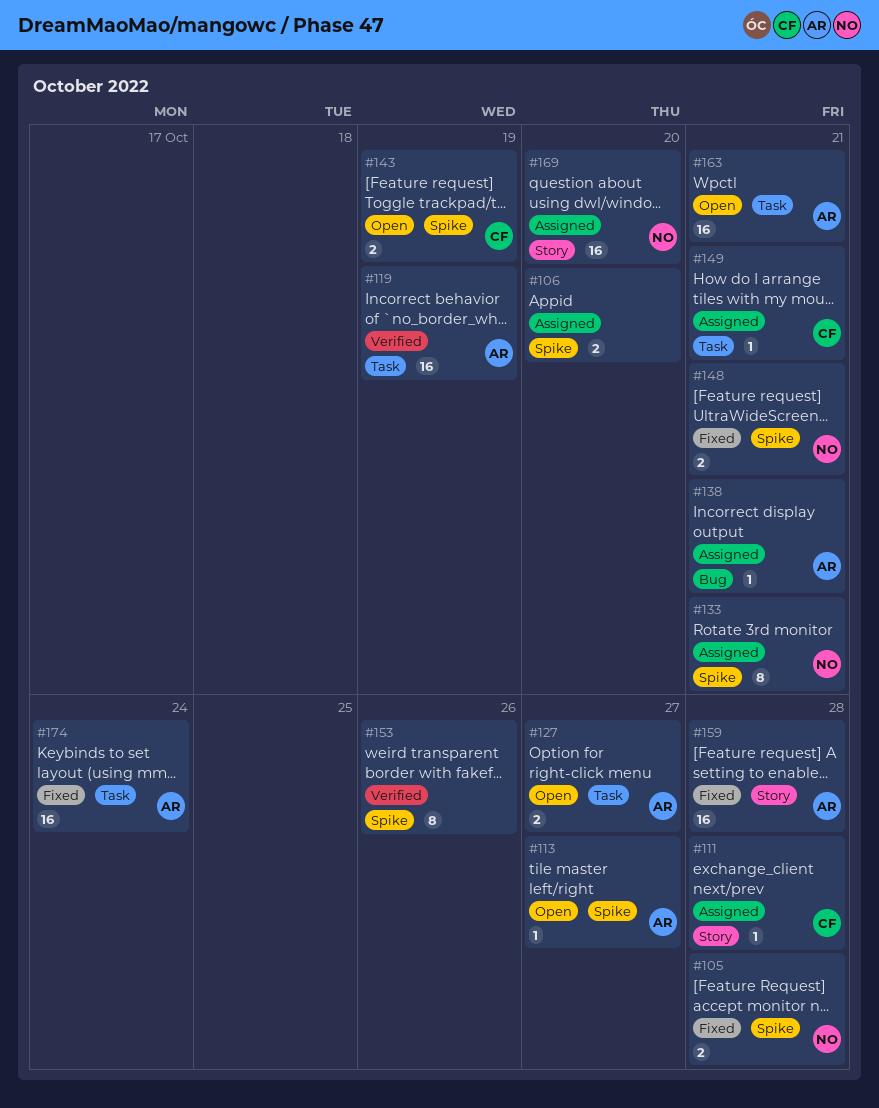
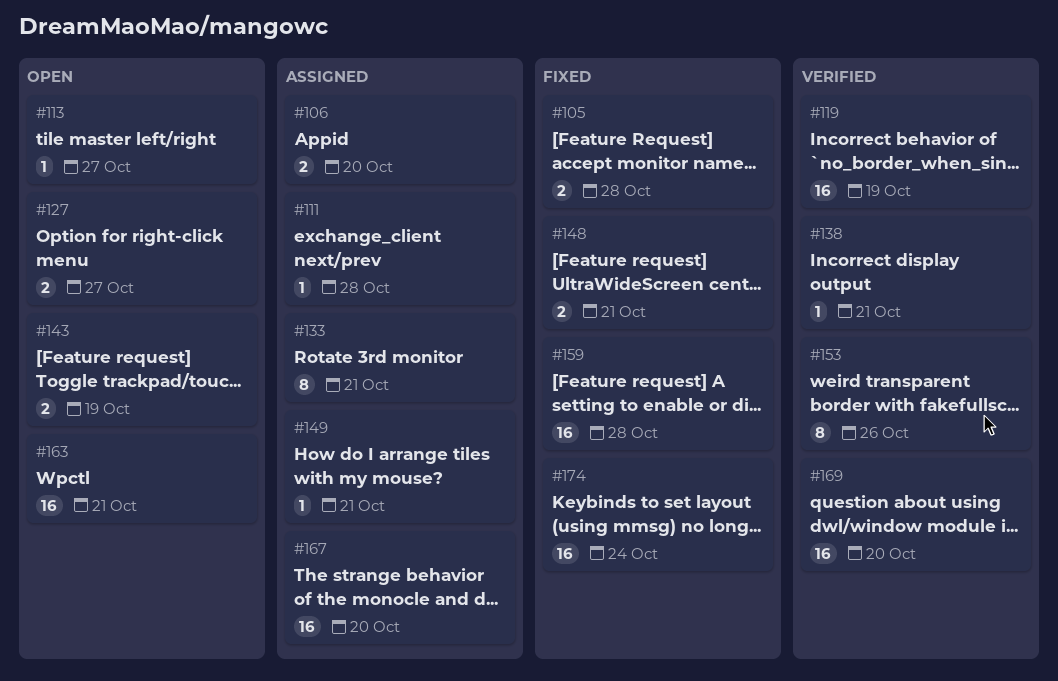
#138, status: Assigned -> Verified
#167: none -> present
#169, status: Assigned -> Verified

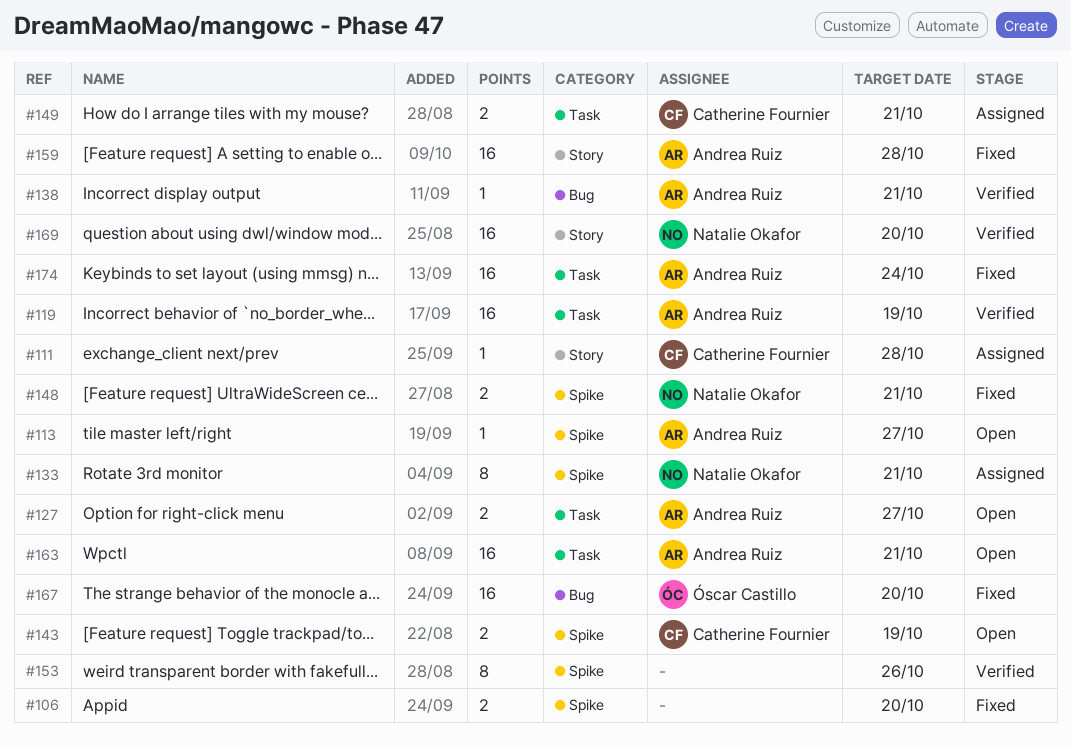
#105: present -> none
#106, status: Assigned -> Fixed
#149, estimate: 1 -> 2
#167, status: Assigned -> Fixed

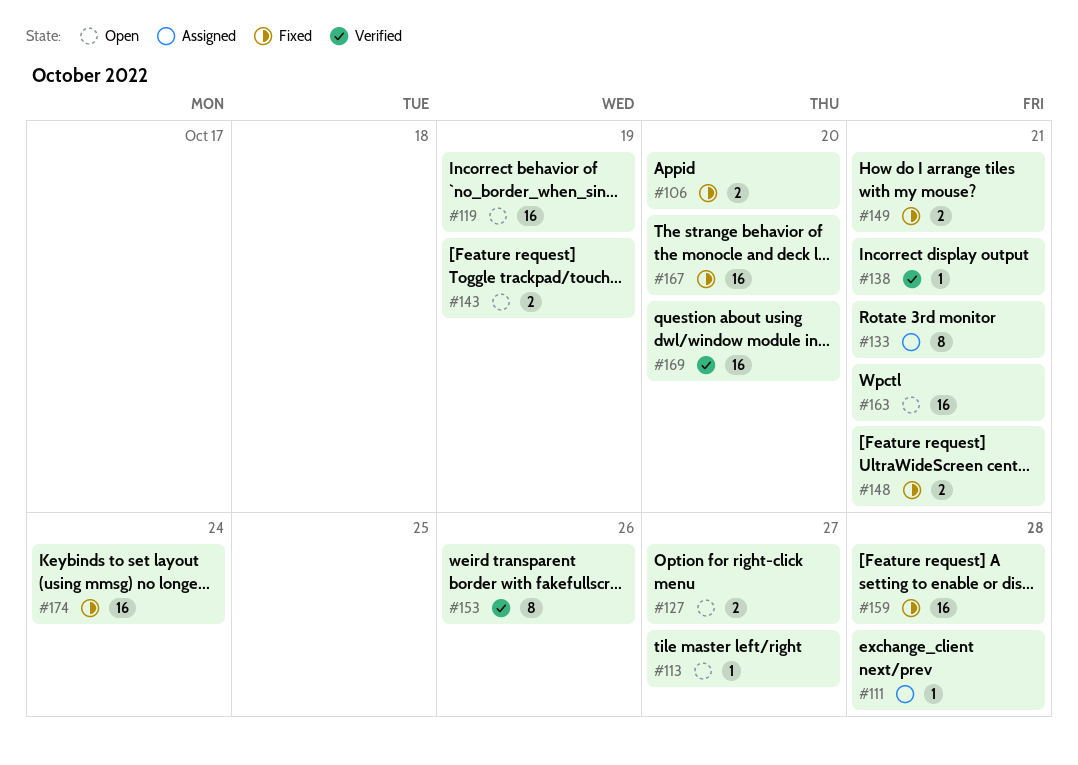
#119, status: Verified -> Open
#149, status: Assigned -> Fixed

